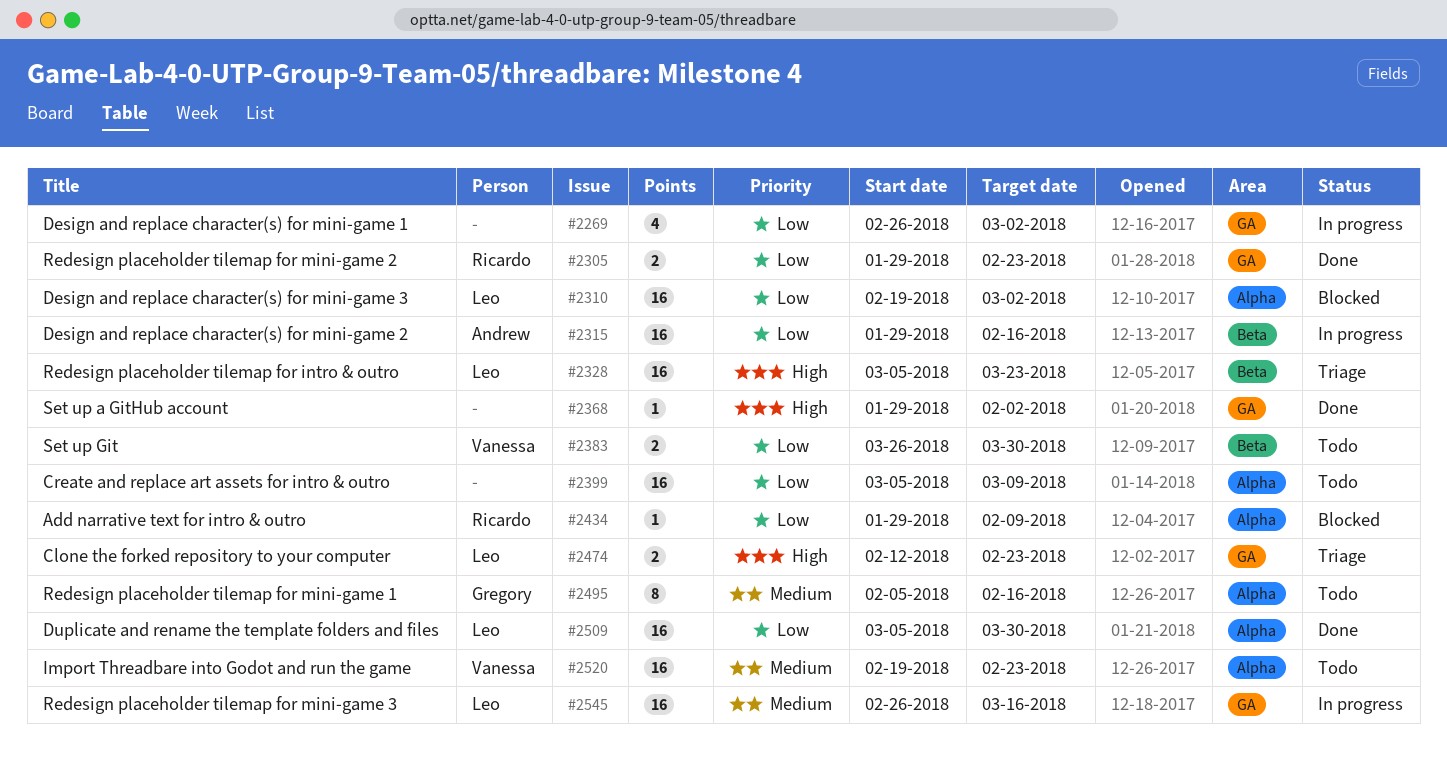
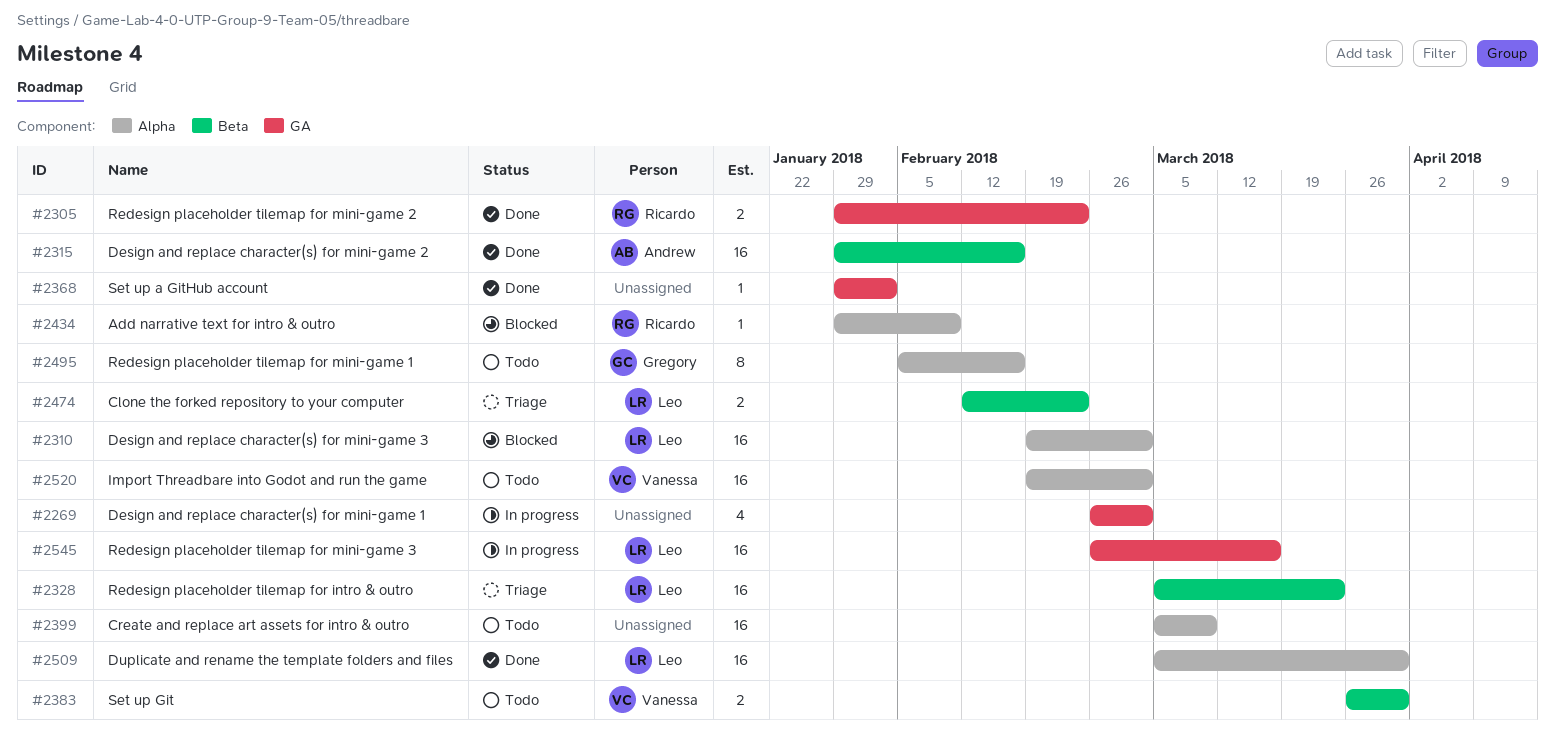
#2315, status: In progress -> Done
#2474, label: GA -> Beta
#2520, due: Feb 23 -> Mar 2

